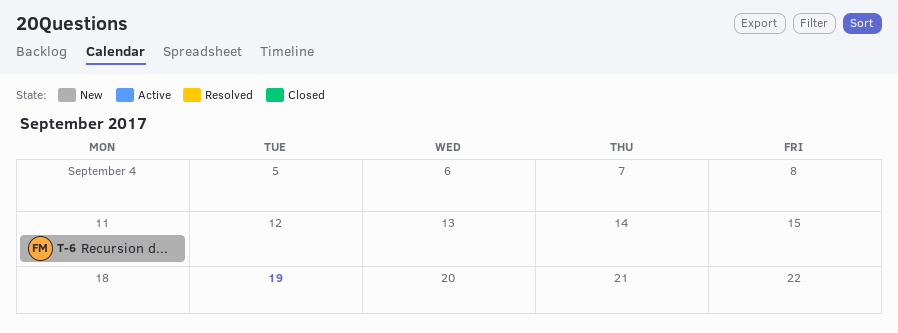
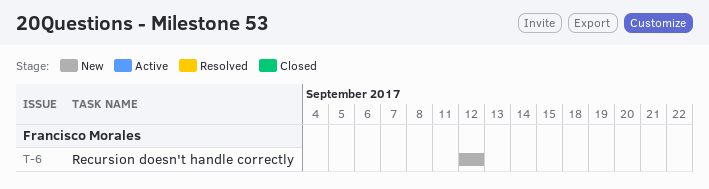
T-6, start: Sep 11 -> Sep 12
T-6, due: Sep 11 -> Sep 12

